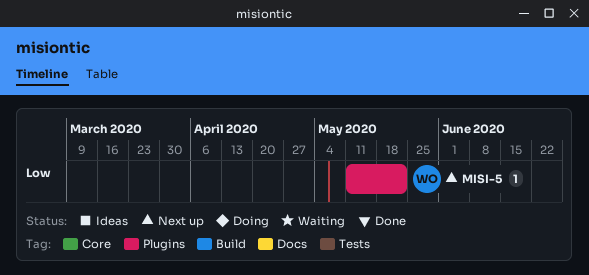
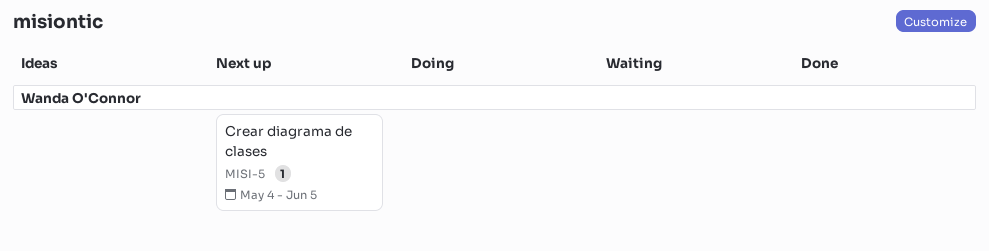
MISI-5, start: May 11 -> May 4
MISI-5, due: May 22 -> Jun 5

